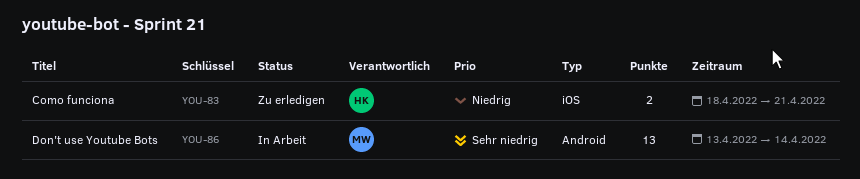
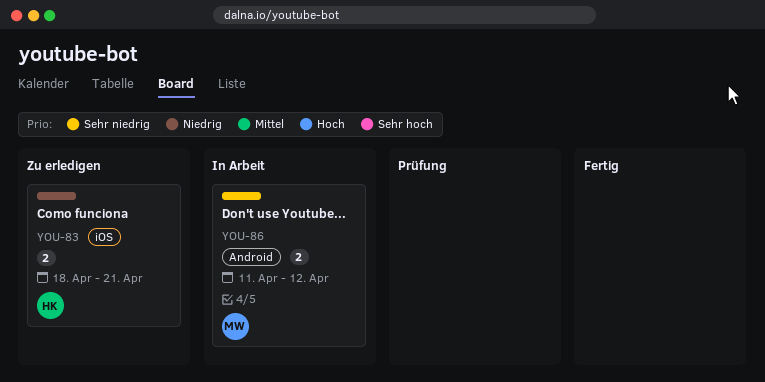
YOU-86, estimate: 13 -> 2
YOU-86, start: Apr 13 -> Apr 11
YOU-86, due: Apr 14 -> Apr 12

